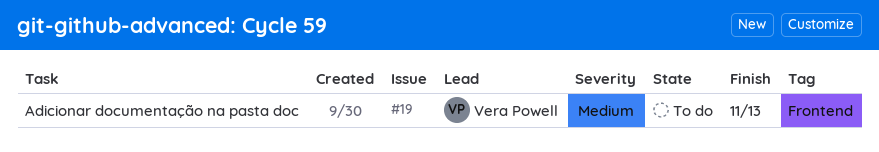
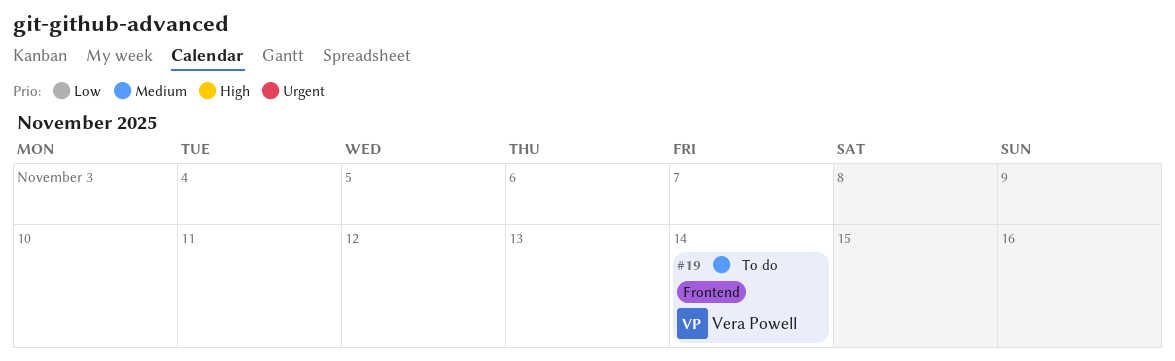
#19, due: Nov 13 -> Nov 14

